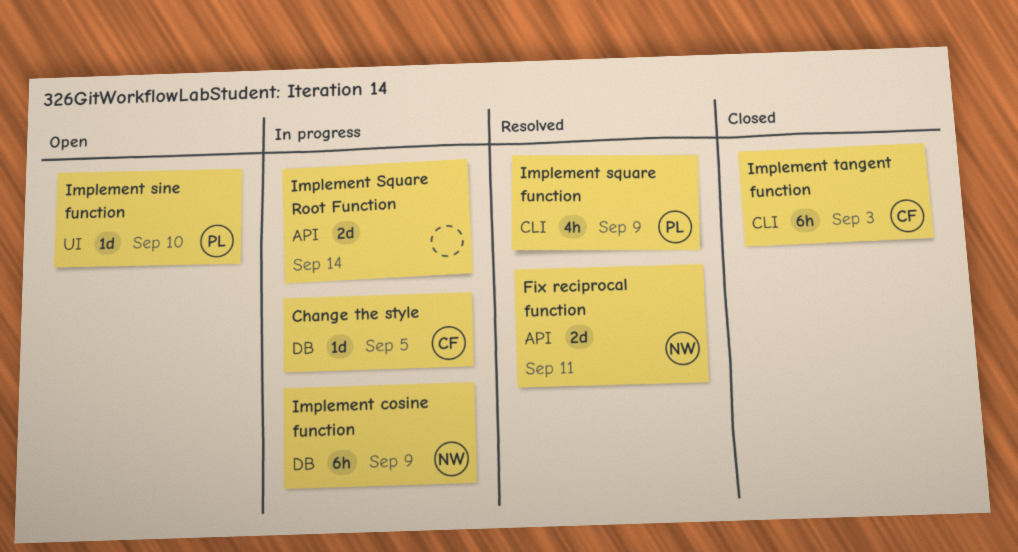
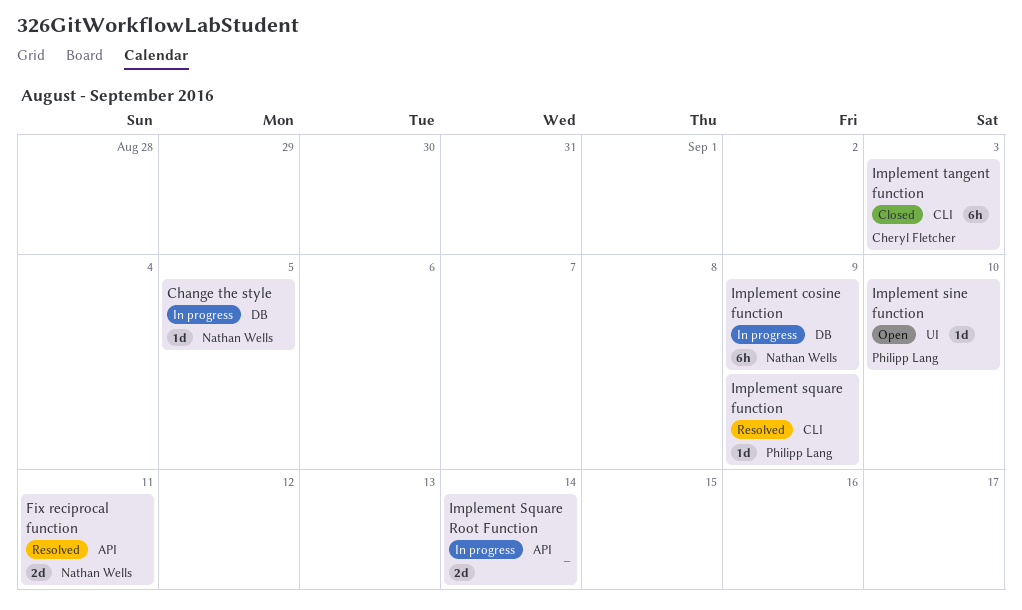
Change the style, owner: Cheryl Fletcher -> Nathan Wells
Implement square function, estimate: 4h -> 1d

